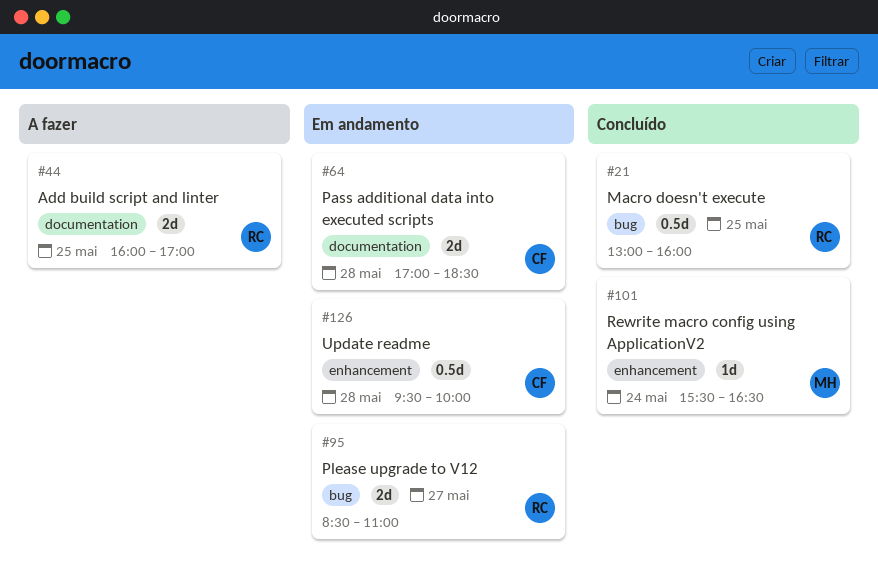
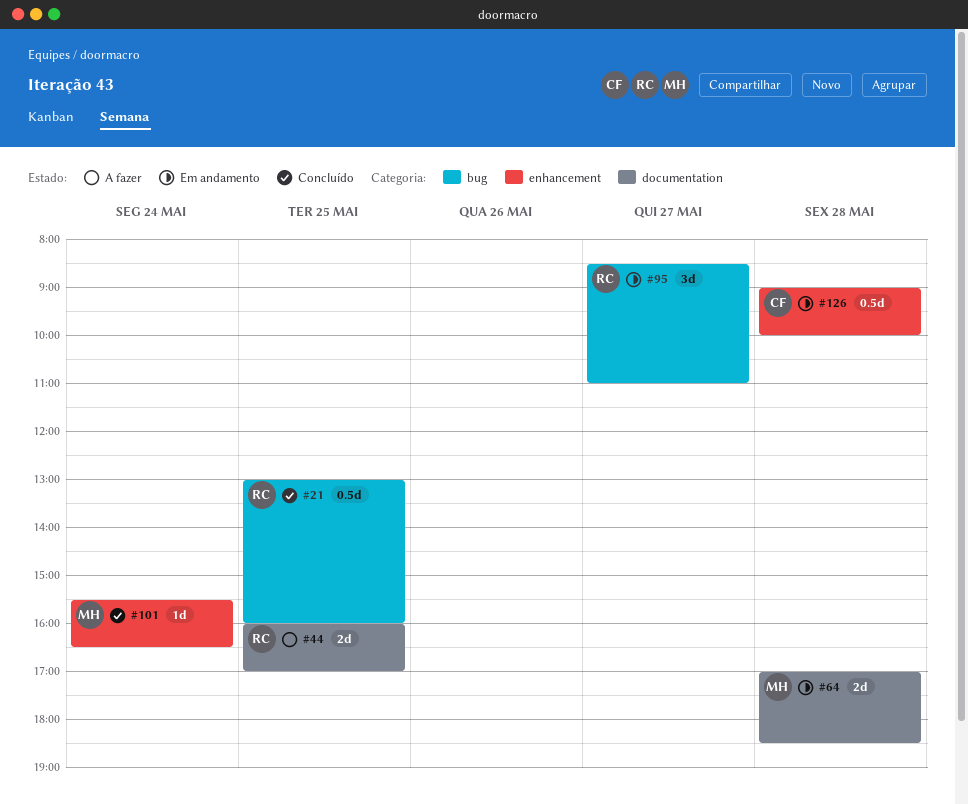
#64, owner: CF -> MH
#95, estimate: 2d -> 3d
#126, begins: 09:30 -> 09:00

